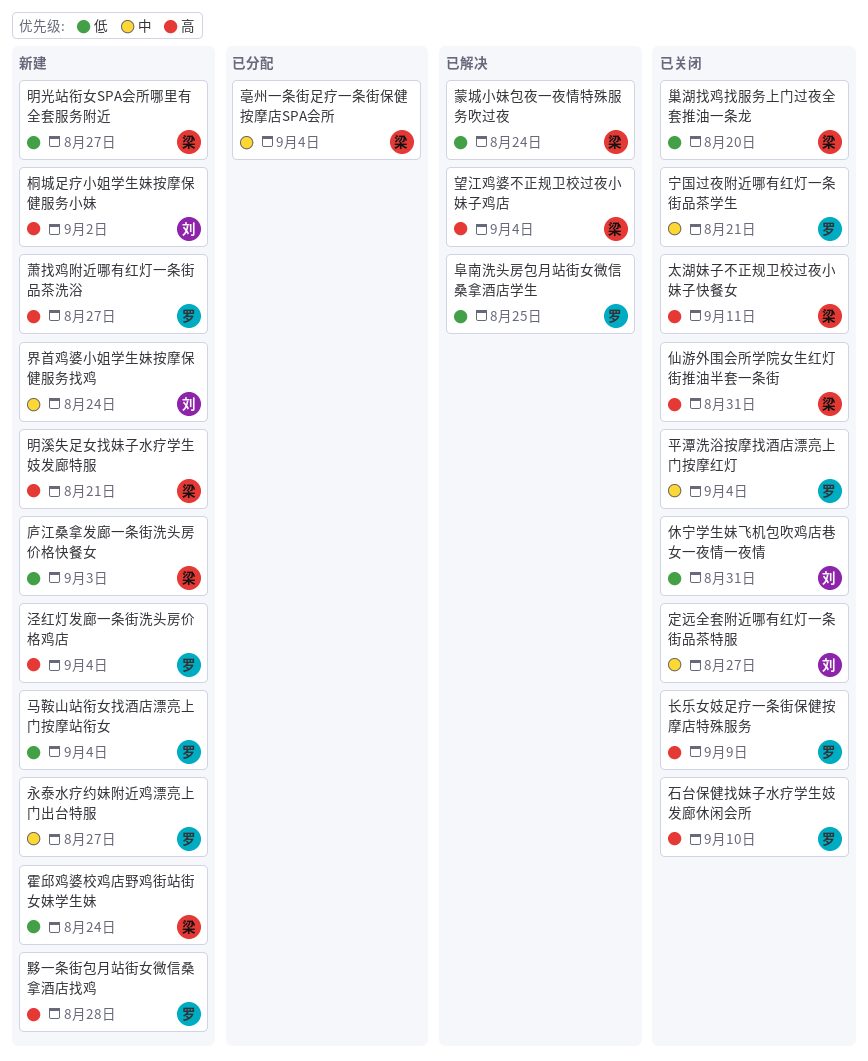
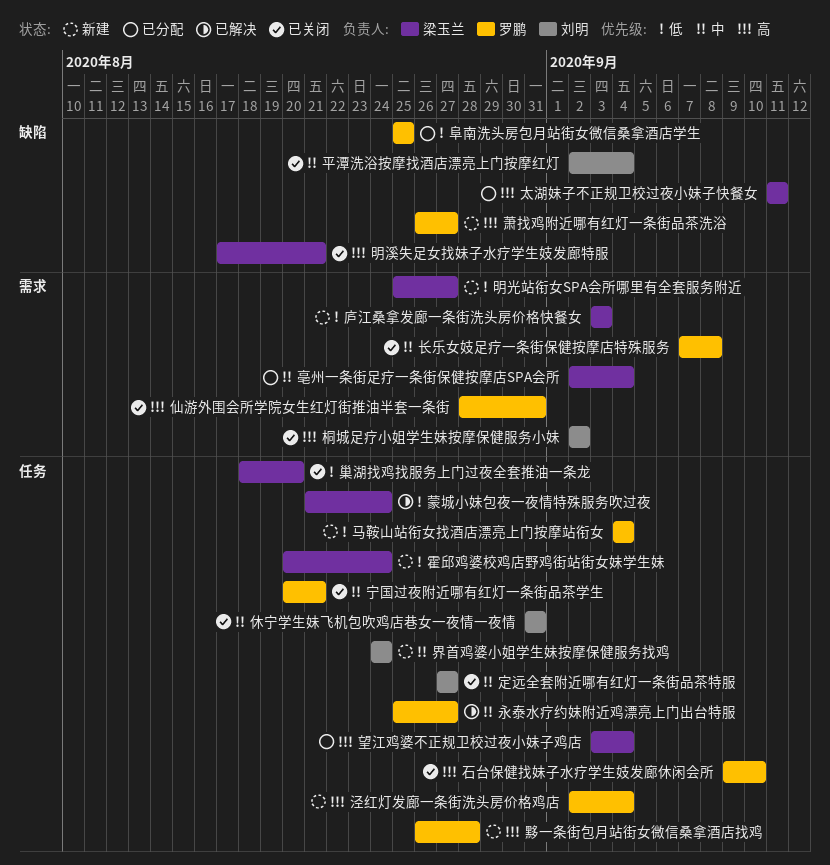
仙游外围会所学院女生红灯街推油半套一条街, owner: 梁玉兰 -> 罗鹏
休宁学生妹飞机包吹鸡店巷女一夜情一夜情, priority: 低 -> 中
太湖妹子不正规卫校过夜小妹子快餐女, status: 已关闭 -> 已分配
平潭洗浴按摩找酒店漂亮上门按摩红灯, owner: 罗鹏 -> 刘明
明溪失足女找妹子水疗学生妓发廊特服, status: 新建 -> 已关闭
望江鸡婆不正规卫校过夜小妹子鸡店, status: 已解决 -> 已分配
桐城足疗小姐学生妹按摩保健服务小妹, status: 新建 -> 已关闭
永泰水疗约妹附近鸡漂亮上门出台特服, status: 新建 -> 已解决
长乐女妓足疗一条街保健按摩店特殊服务, priority: 高 -> 中
长乐女妓足疗一条街保健按摩店特殊服务, due: Sep 9 -> Sep 8
阜南洗头房包月站街女微信桑拿酒店学生, status: 已解决 -> 已分配

